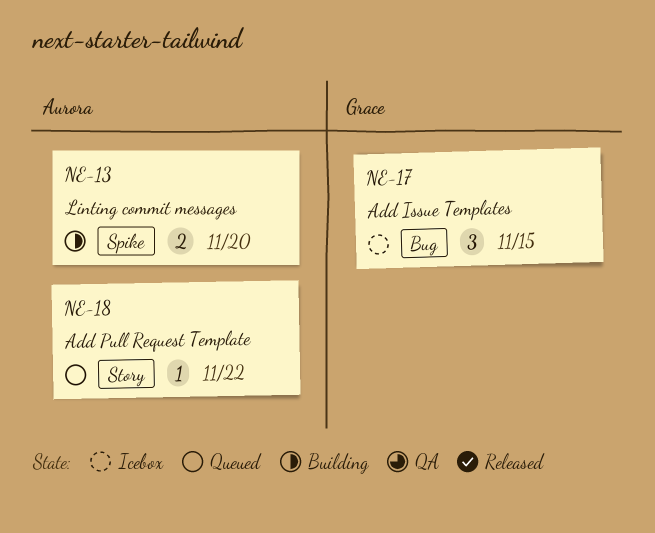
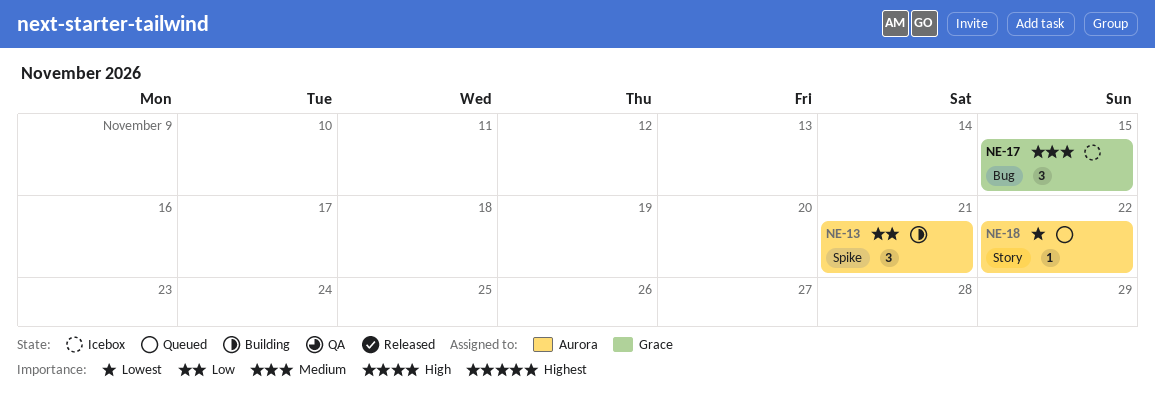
NE-13, estimate: 2 -> 3
NE-13, due: Nov 20 -> Nov 21

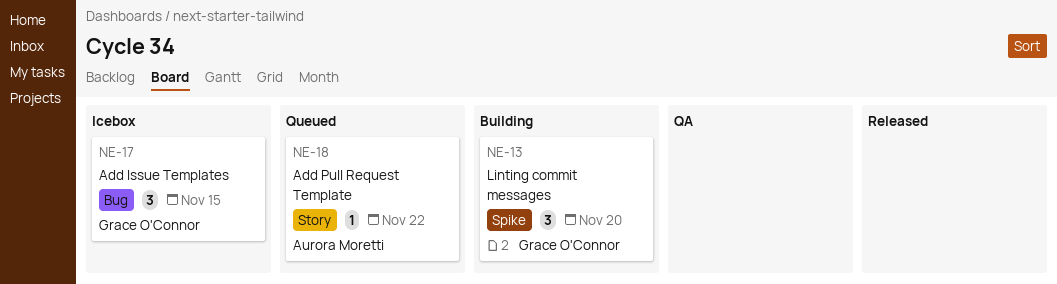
NE-13, owner: Aurora Moretti -> Grace O'Connor
NE-13, due: Nov 21 -> Nov 20

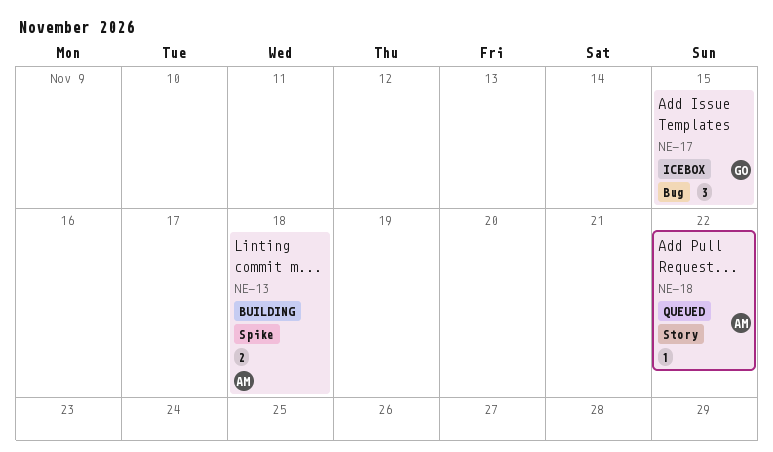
NE-13, owner: Grace O'Connor -> Aurora Moretti
NE-13, estimate: 3 -> 2
NE-13, due: Nov 20 -> Nov 18

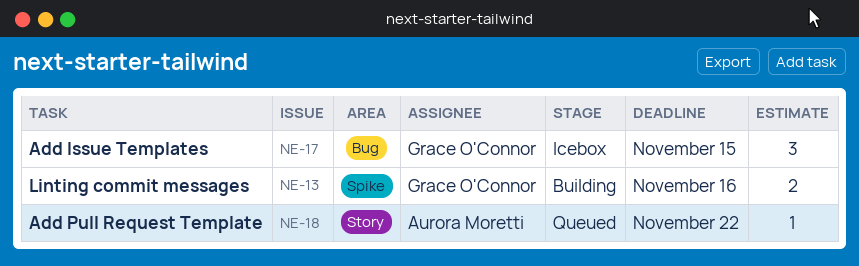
NE-13, owner: Aurora Moretti -> Grace O'Connor
NE-13, due: Nov 18 -> Nov 16

